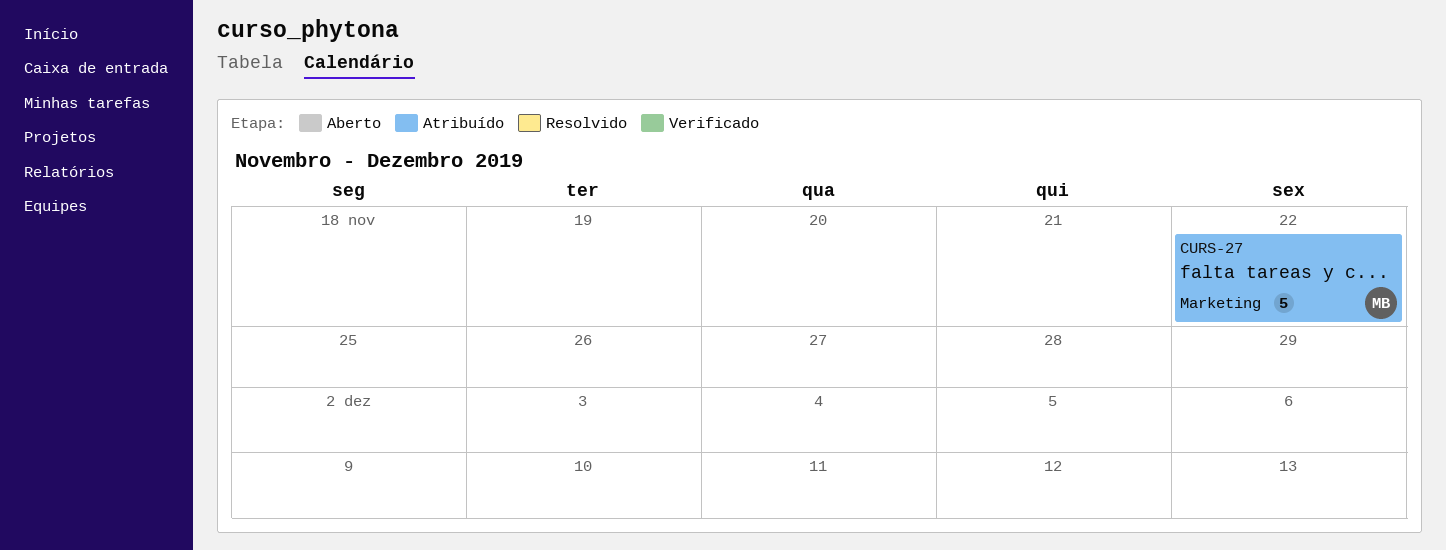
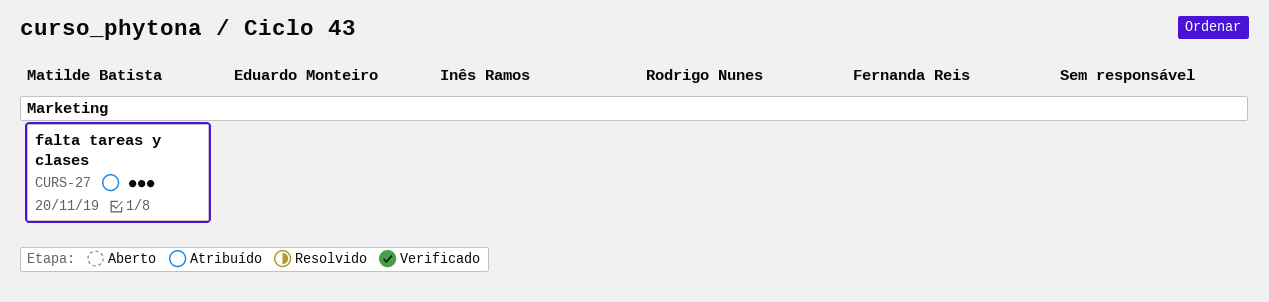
CURS-27, estimate: 5 -> 3
CURS-27, due: Nov 22 -> Nov 20

